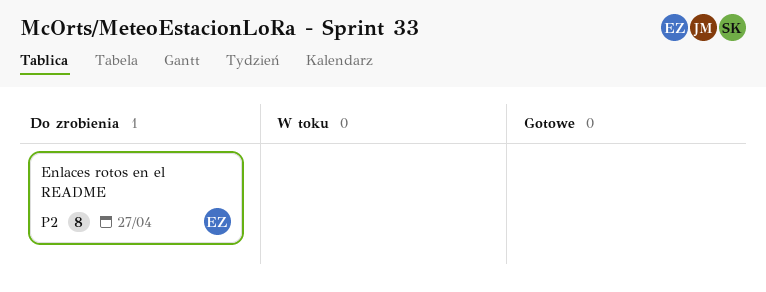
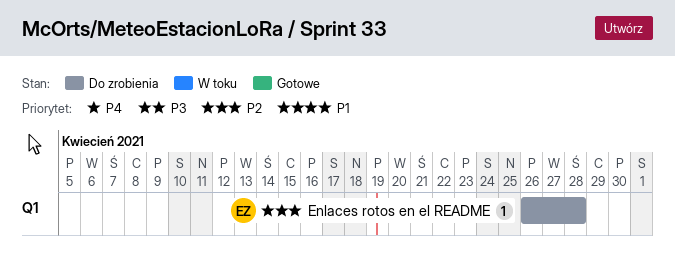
Enlaces rotos en el README, estimate: 8 -> 1
Enlaces rotos en el README, due: Apr 27 -> Apr 28

